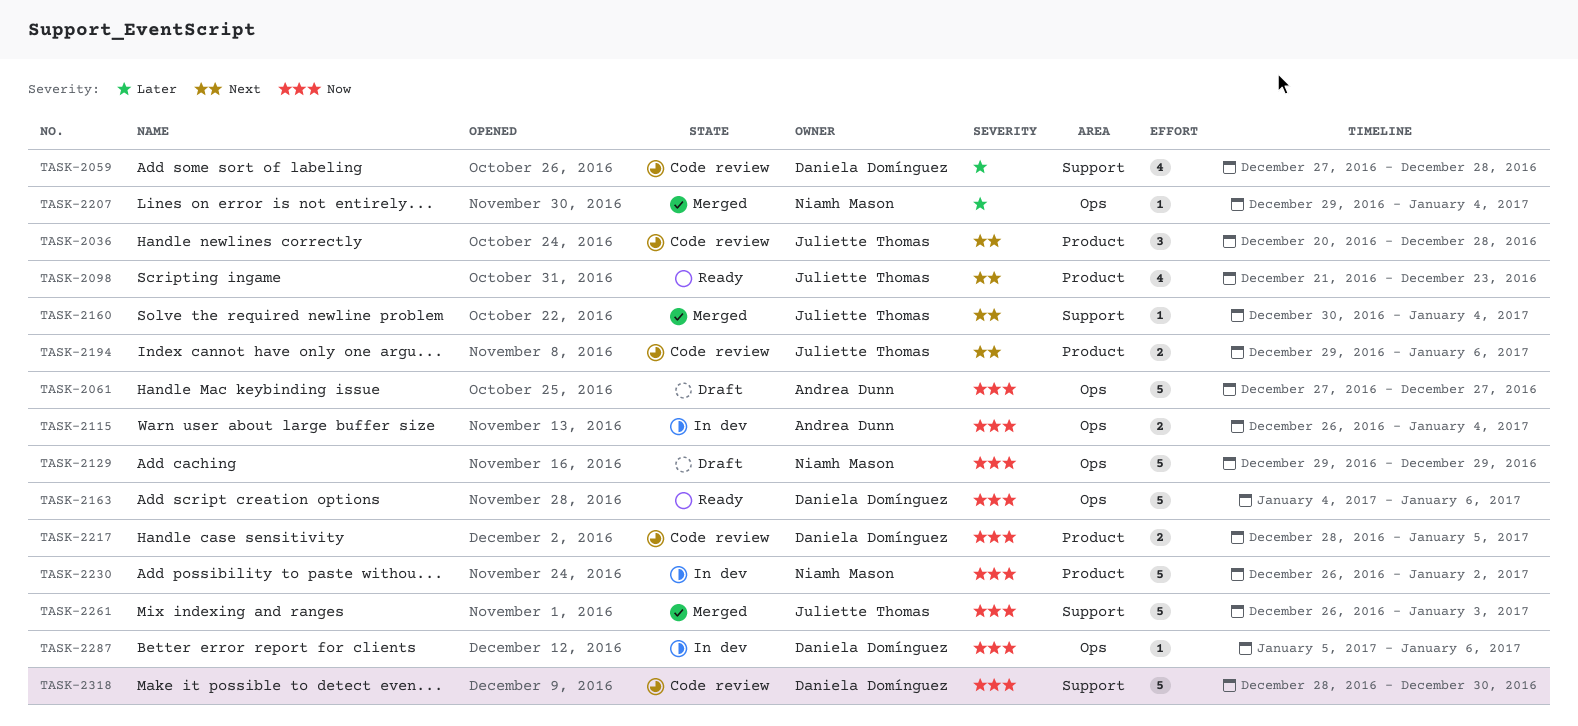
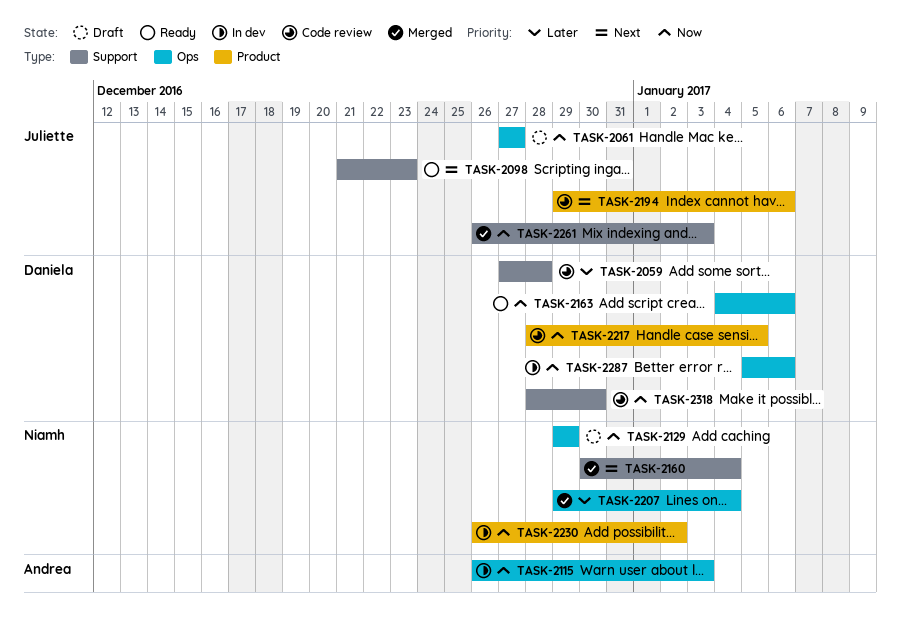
TASK-2036: present -> none
TASK-2061, owner: Andrea Dunn -> Juliette Thomas
TASK-2098, label: Product -> Support
TASK-2115, due: Jan 4 -> Jan 3
TASK-2160, owner: Juliette Thomas -> Niamh Mason

